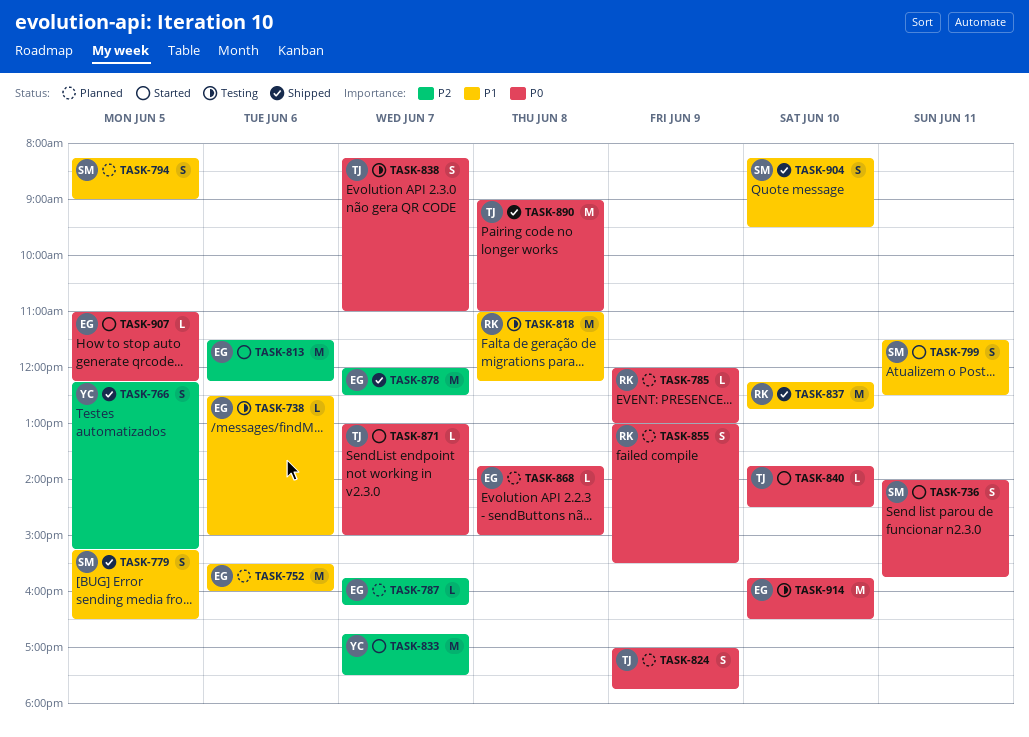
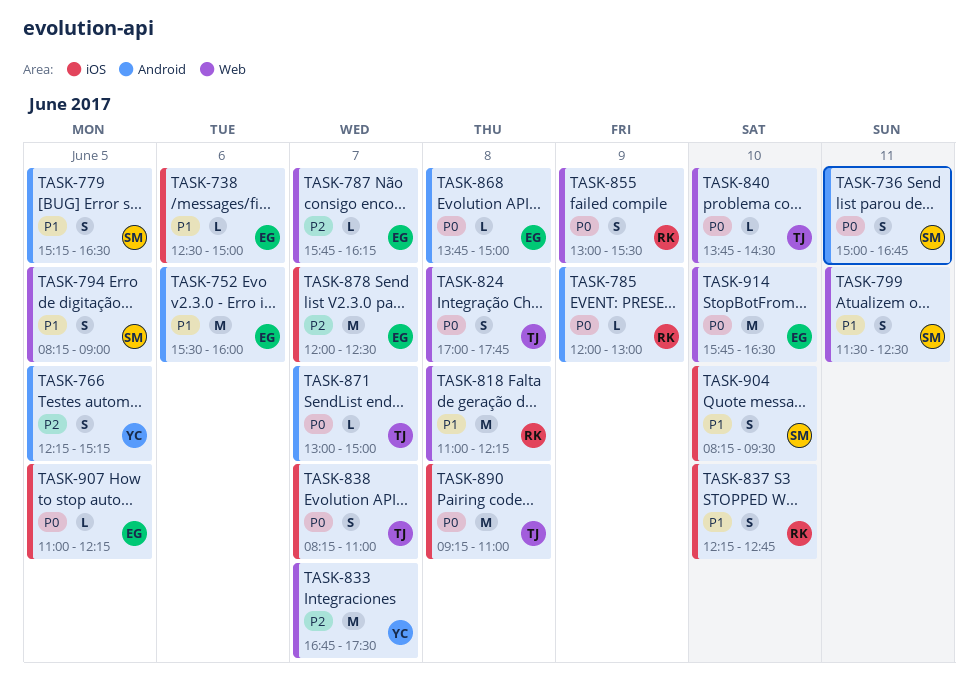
TASK-736, begins: 14:00 -> 15:00
TASK-736, ends: 15:45 -> 16:45
TASK-813: present -> none
TASK-824, day: Jun 9 -> Jun 8
TASK-837, estimate: M -> S
TASK-890, begins: 09:00 -> 09:15

